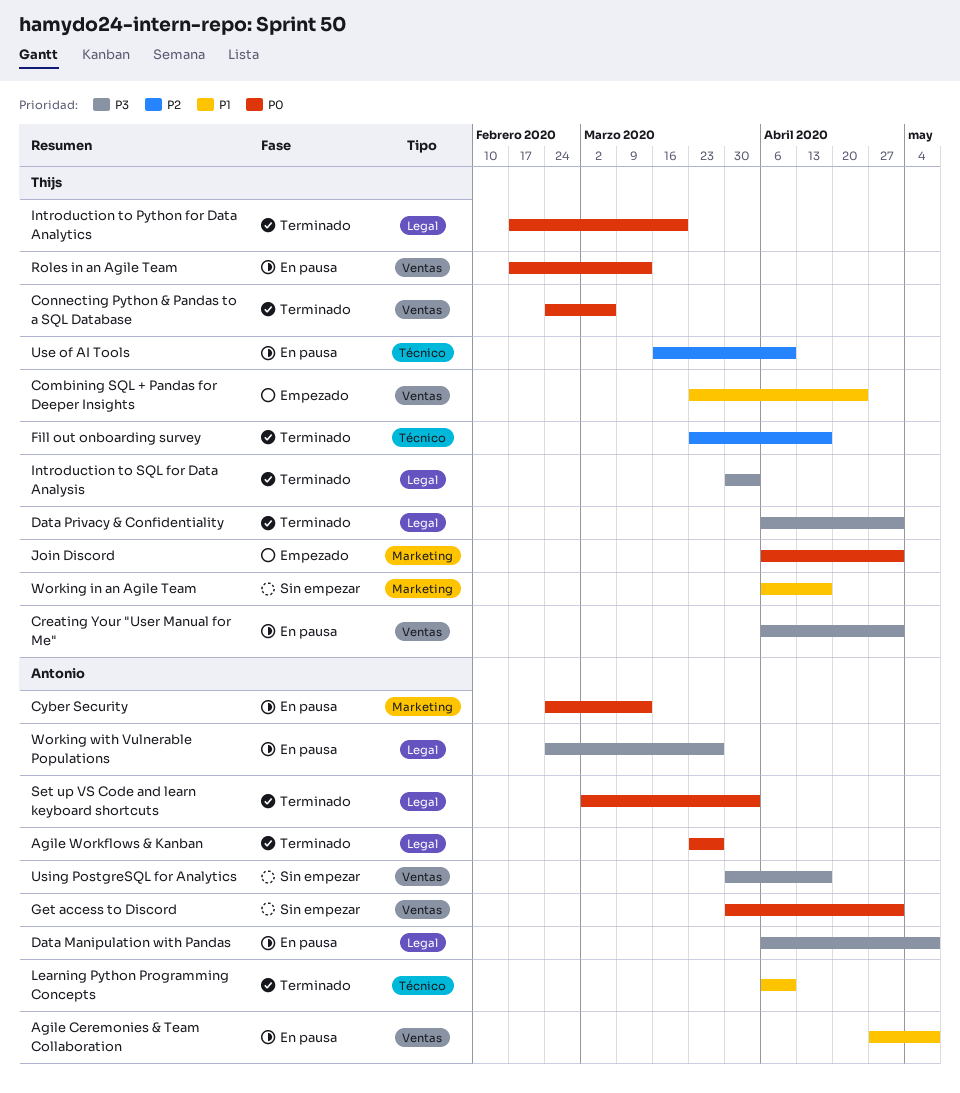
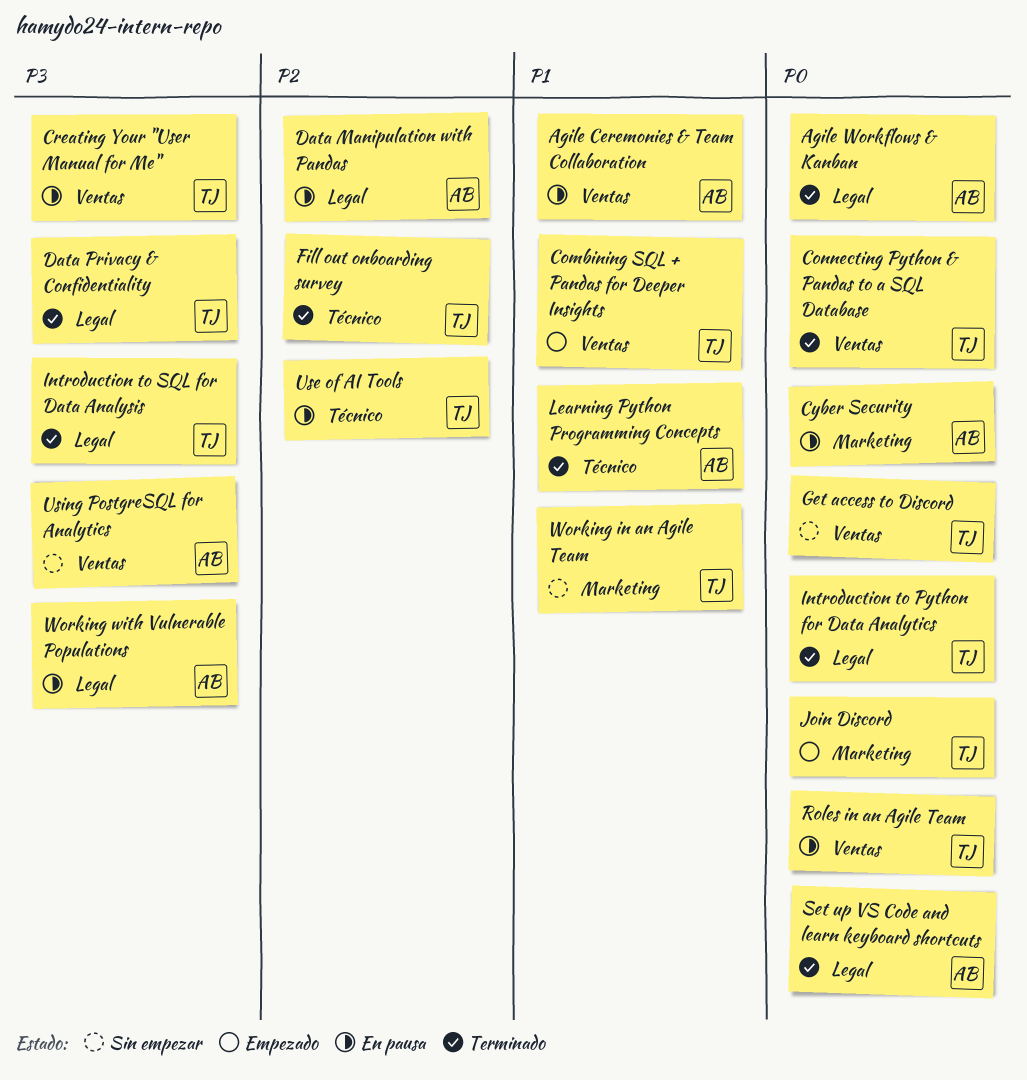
Data Manipulation with Pandas, priority: P3 -> P2
Get access to Discord, owner: Antonio -> Thijs

